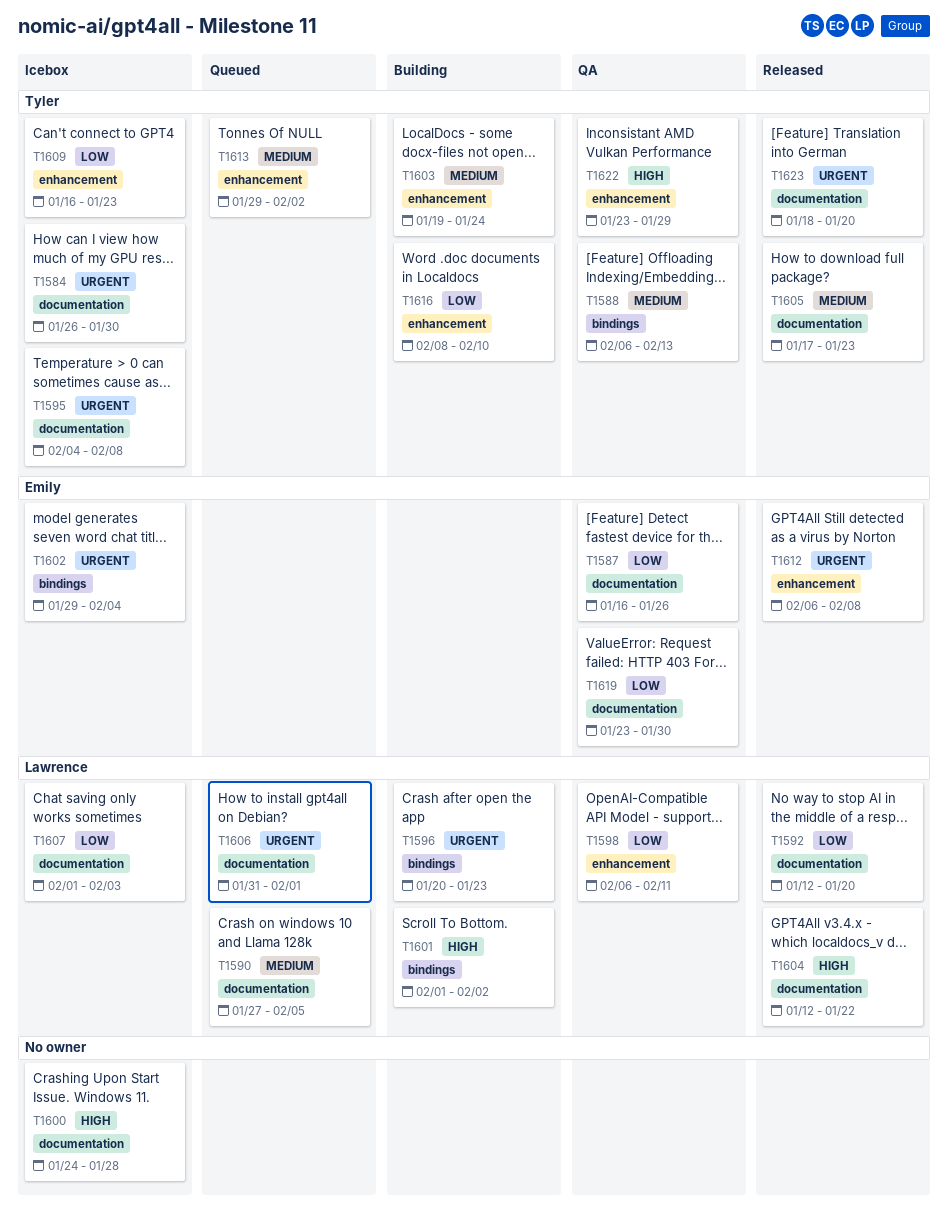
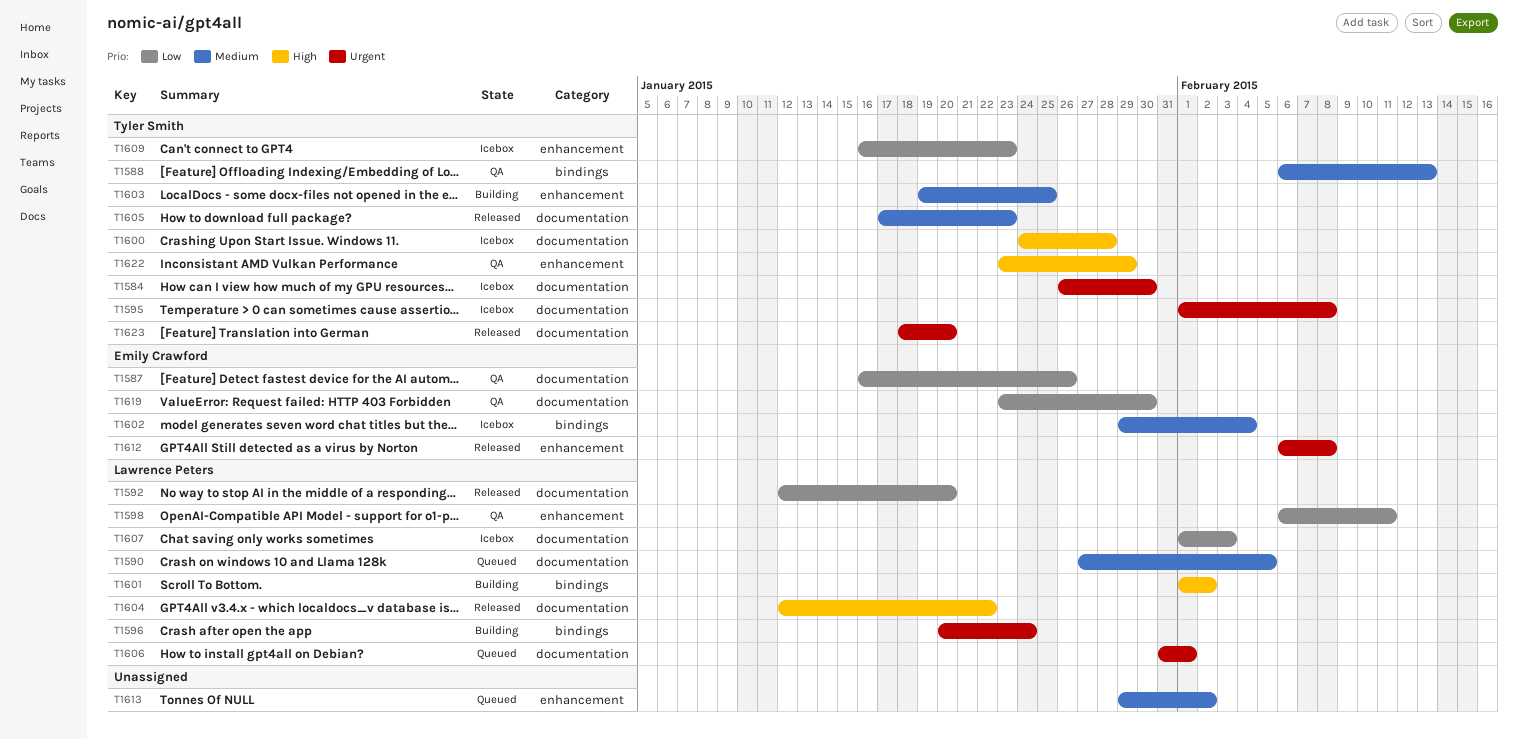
T1595, start: Feb 4 -> Feb 1
T1596, due: Jan 23 -> Jan 24
T1600, owner: none -> Tyler Smith
T1602, priority: Urgent -> Medium
T1603, due: Jan 24 -> Jan 25
T1613, owner: Tyler Smith -> none
T1616: present -> none

